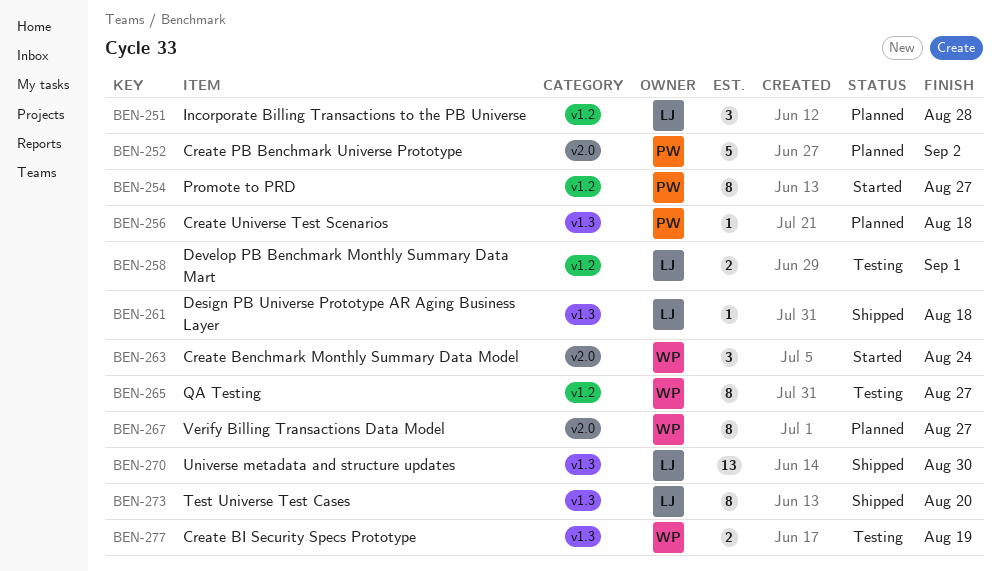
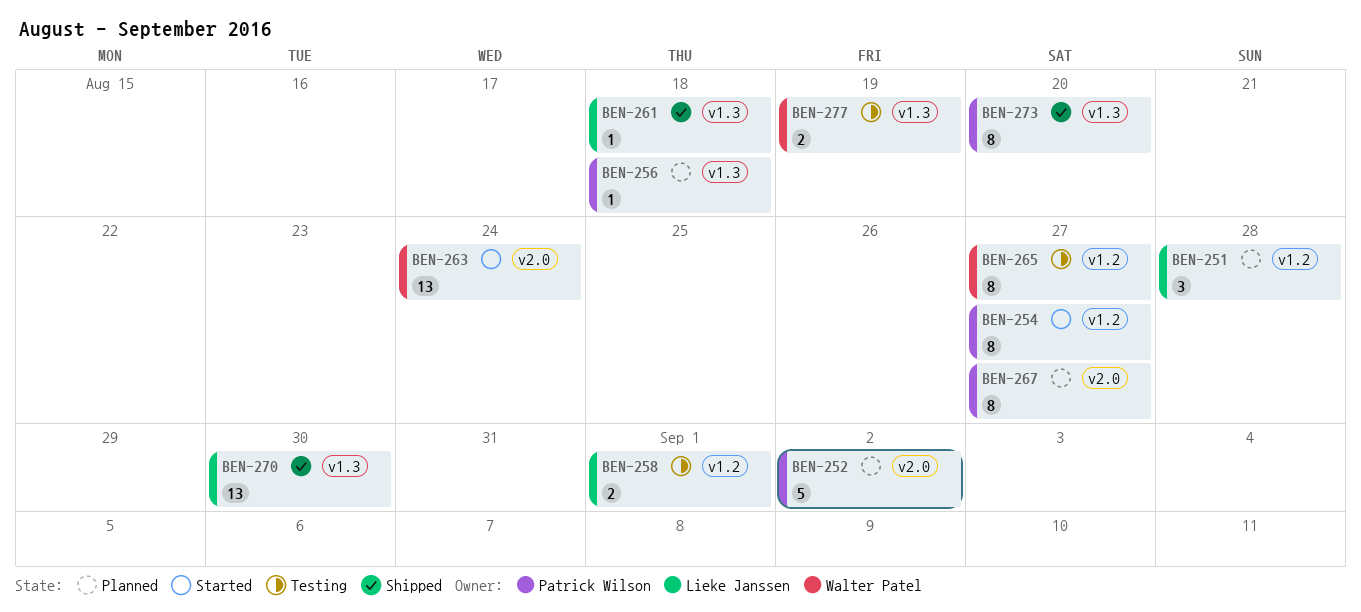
BEN-263, estimate: 3 -> 13
BEN-267, owner: Walter Patel -> Patrick Wilson
BEN-273, owner: Lieke Janssen -> Patrick Wilson

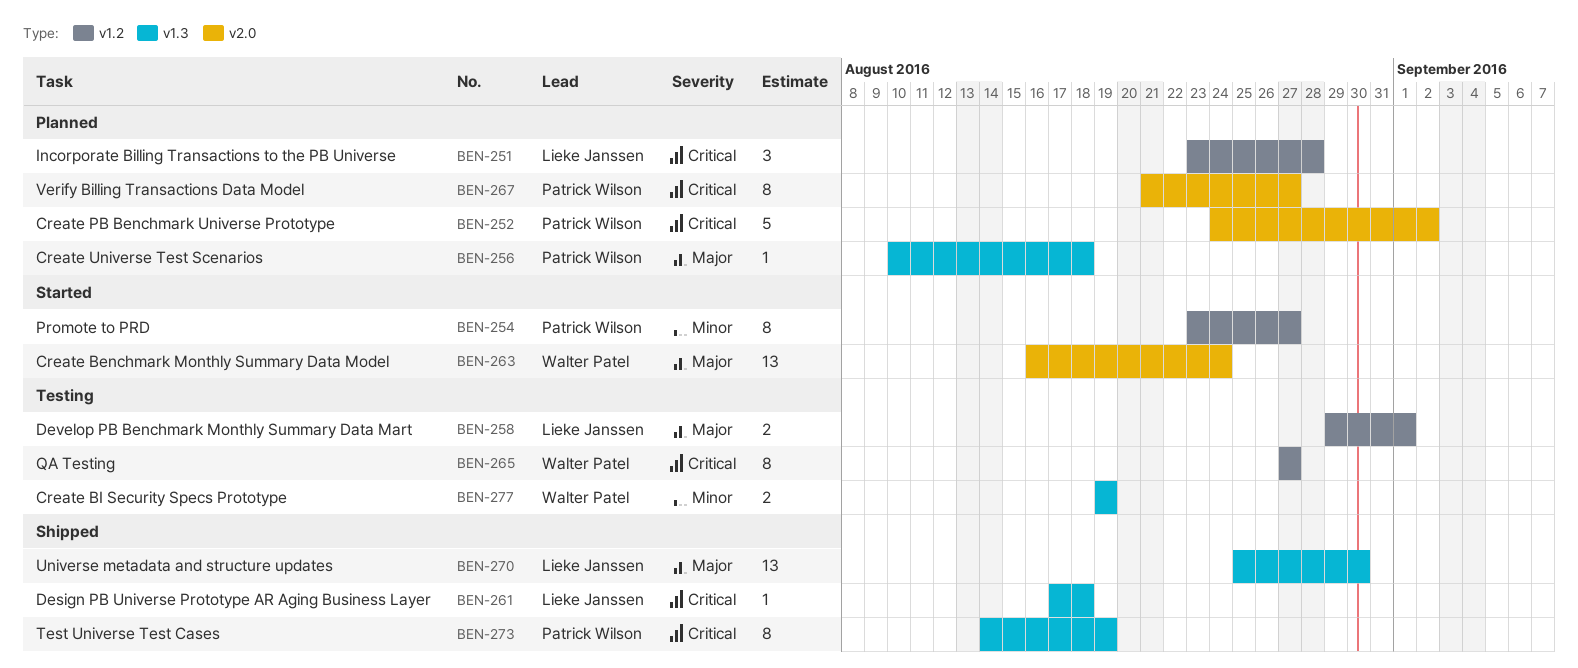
BEN-273, due: Aug 20 -> Aug 19

